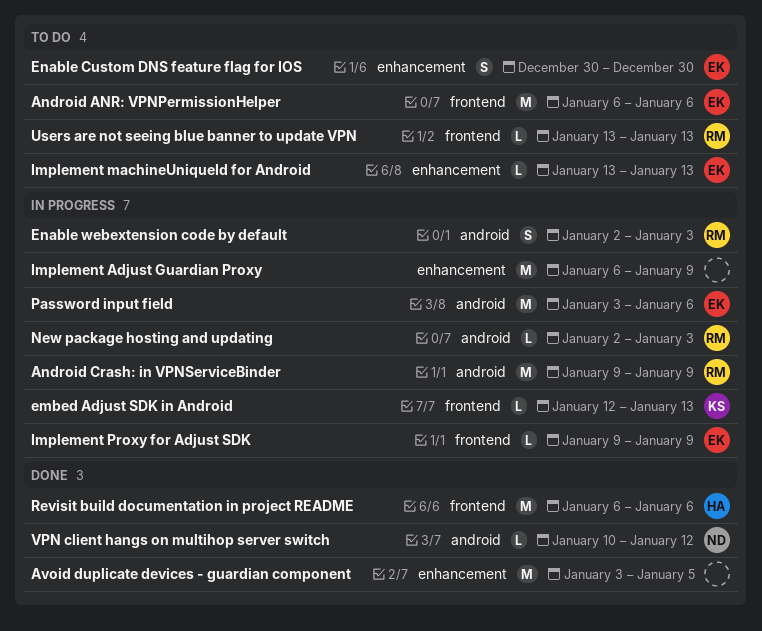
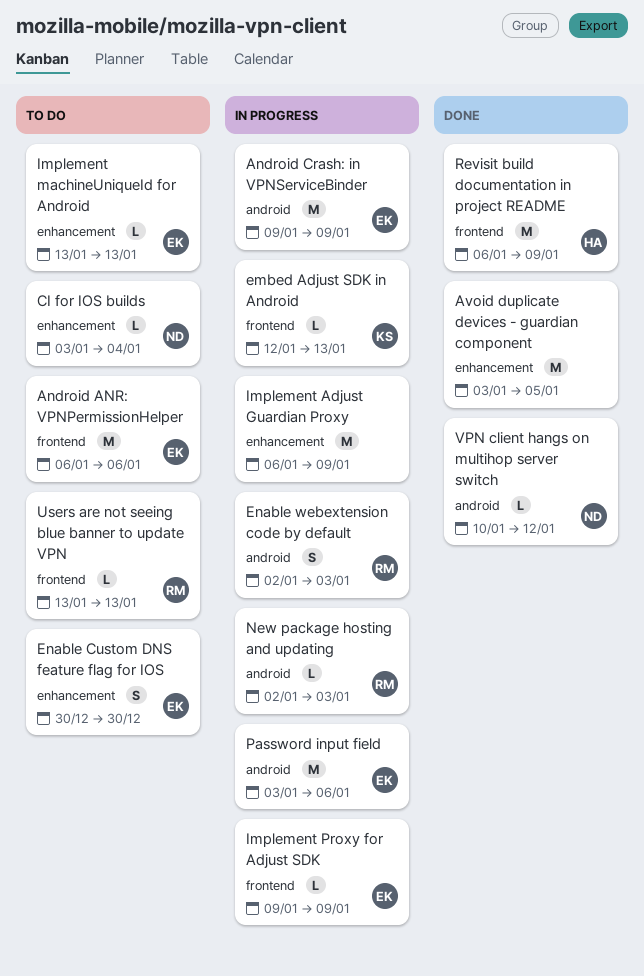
Android Crash: in VPNServiceBinder, owner: RM -> EK
CI for IOS builds: none -> present
Revisit build documentation in project README, due: Jan 6 -> Jan 9

